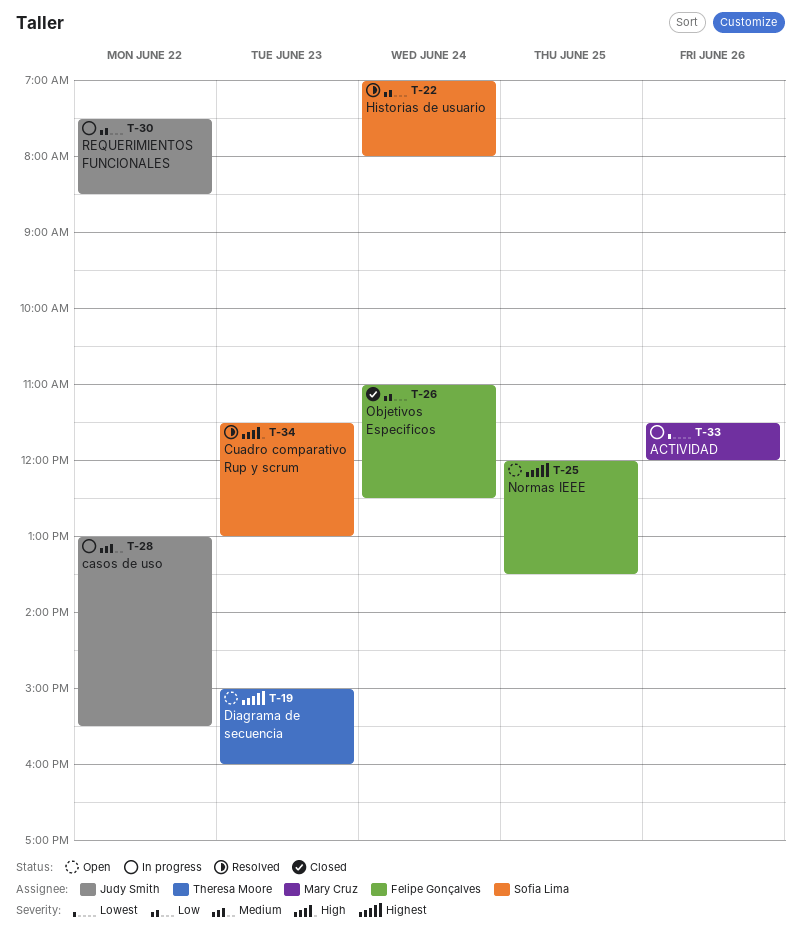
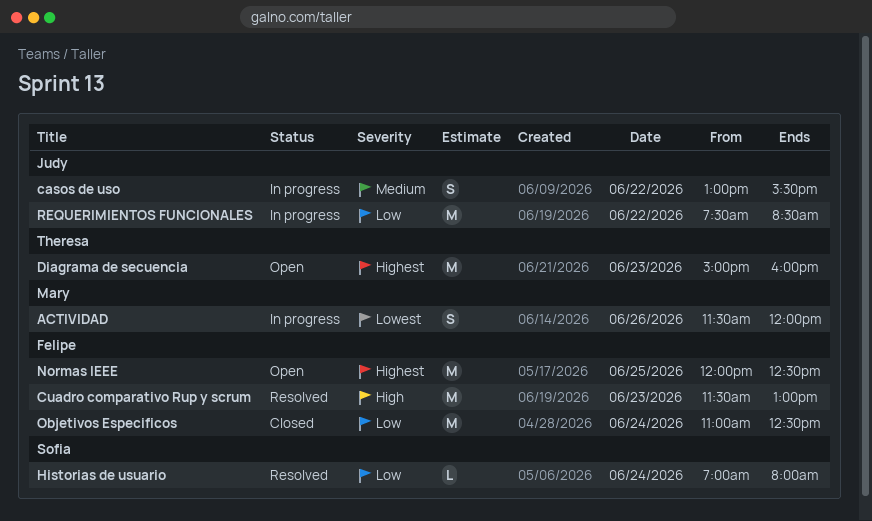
Cuadro comparativo Rup y scrum, owner: Sofia Lima -> Felipe Gonçalves
Normas IEEE, ends: 13:30 -> 12:30

